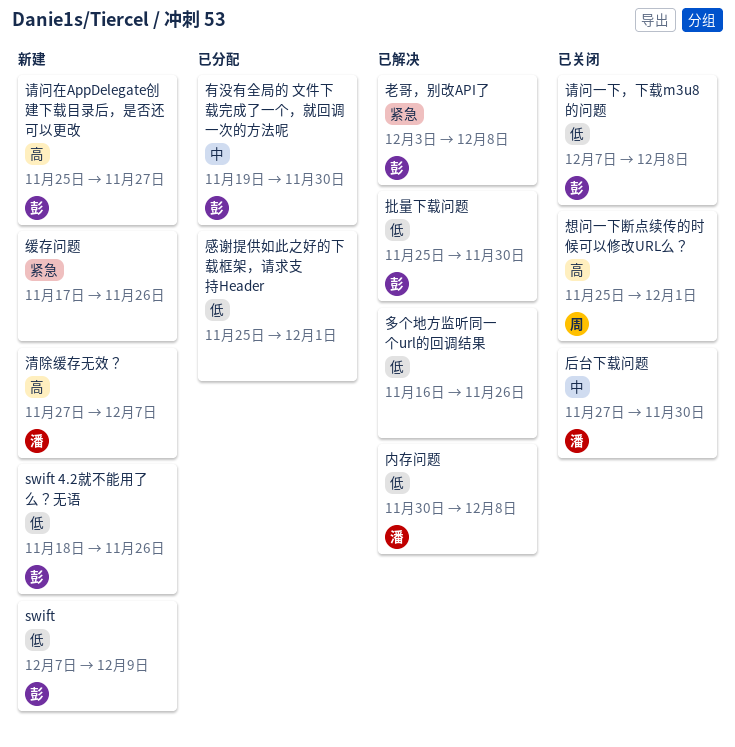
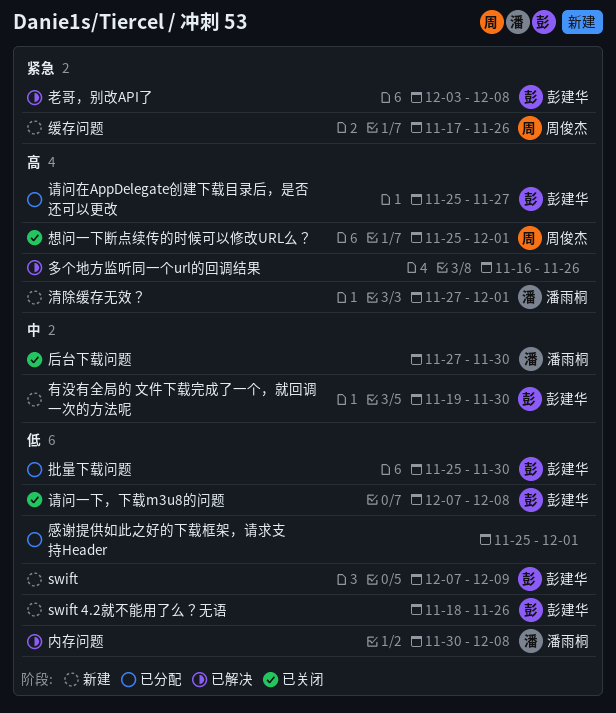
多个地方监听同一个url的回调结果, priority: 低 -> 高
批量下载问题, status: 已解决 -> 已分配
有没有全局的 文件下载完成了一个，就回调一次的方法呢, status: 已分配 -> 新建
清除缓存无效？, due: Dec 7 -> Dec 1
缓存问题, owner: none -> 周俊杰
请问在AppDelegate创建下载目录后，是否还可以更改, status: 新建 -> 已分配

